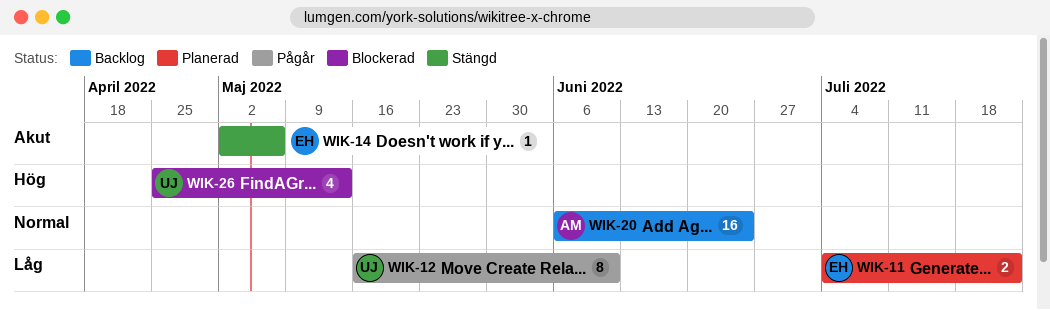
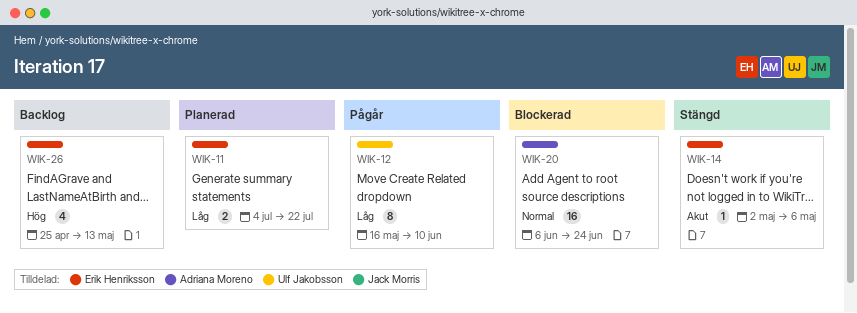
WIK-20, status: Backlog -> Blockerad
WIK-26, status: Blockerad -> Backlog
WIK-26, owner: Ulf Jakobsson -> Erik Henriksson

